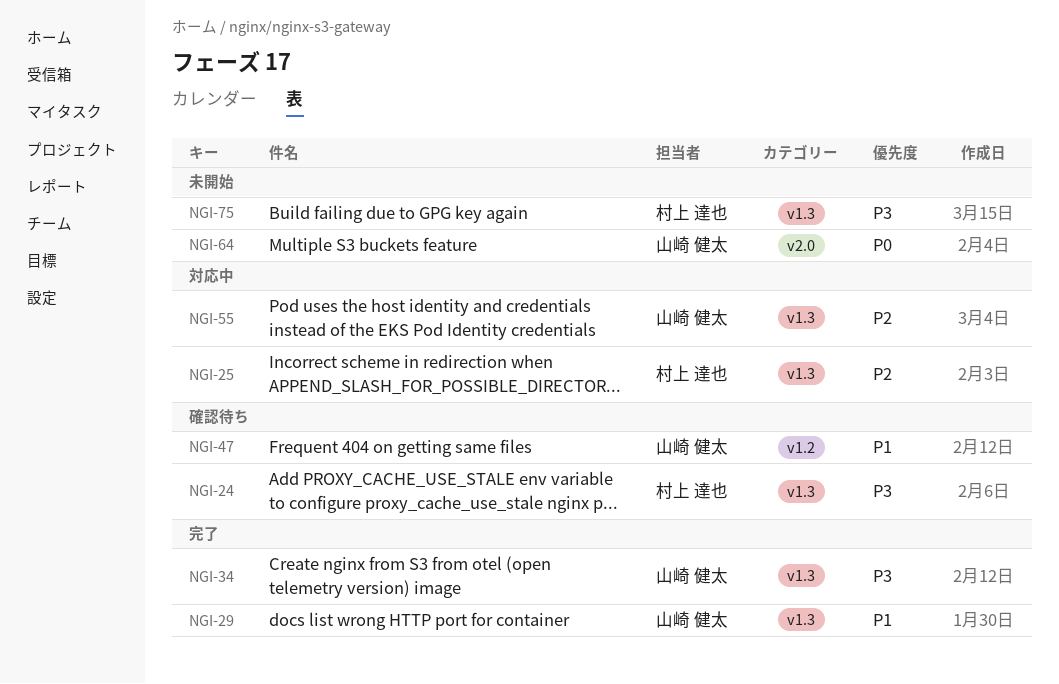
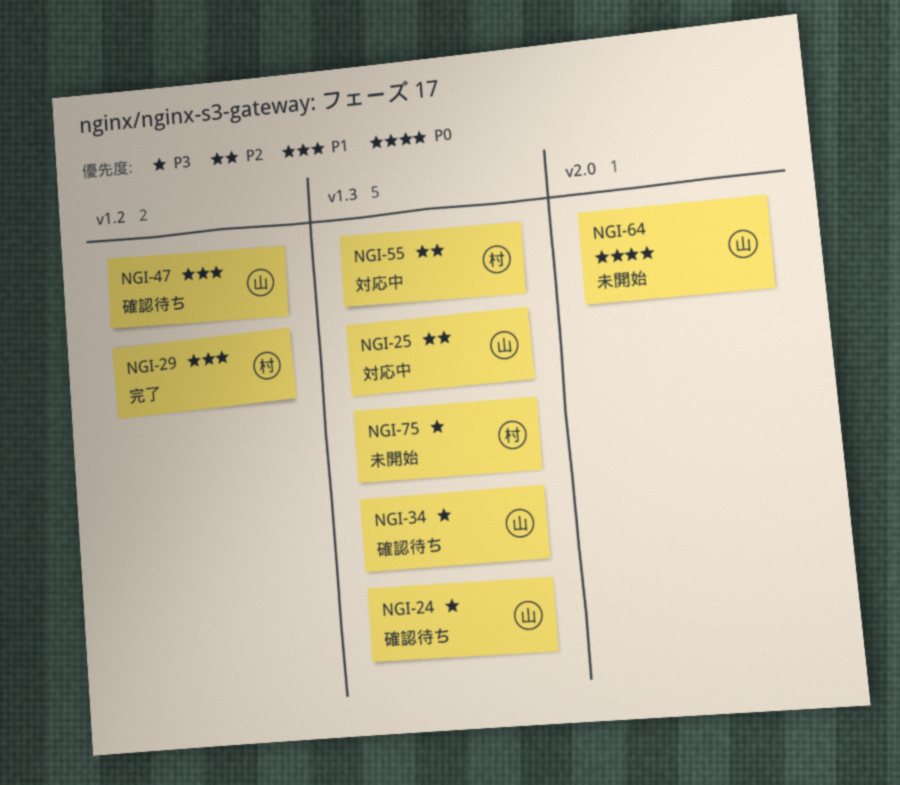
NGI-24, owner: 村上 達也 -> 山崎 健太
NGI-25, owner: 村上 達也 -> 山崎 健太
NGI-29, owner: 山崎 健太 -> 村上 達也
NGI-29, label: v1.3 -> v1.2
NGI-34, status: 完了 -> 確認待ち
NGI-55, owner: 山崎 健太 -> 村上 達也

